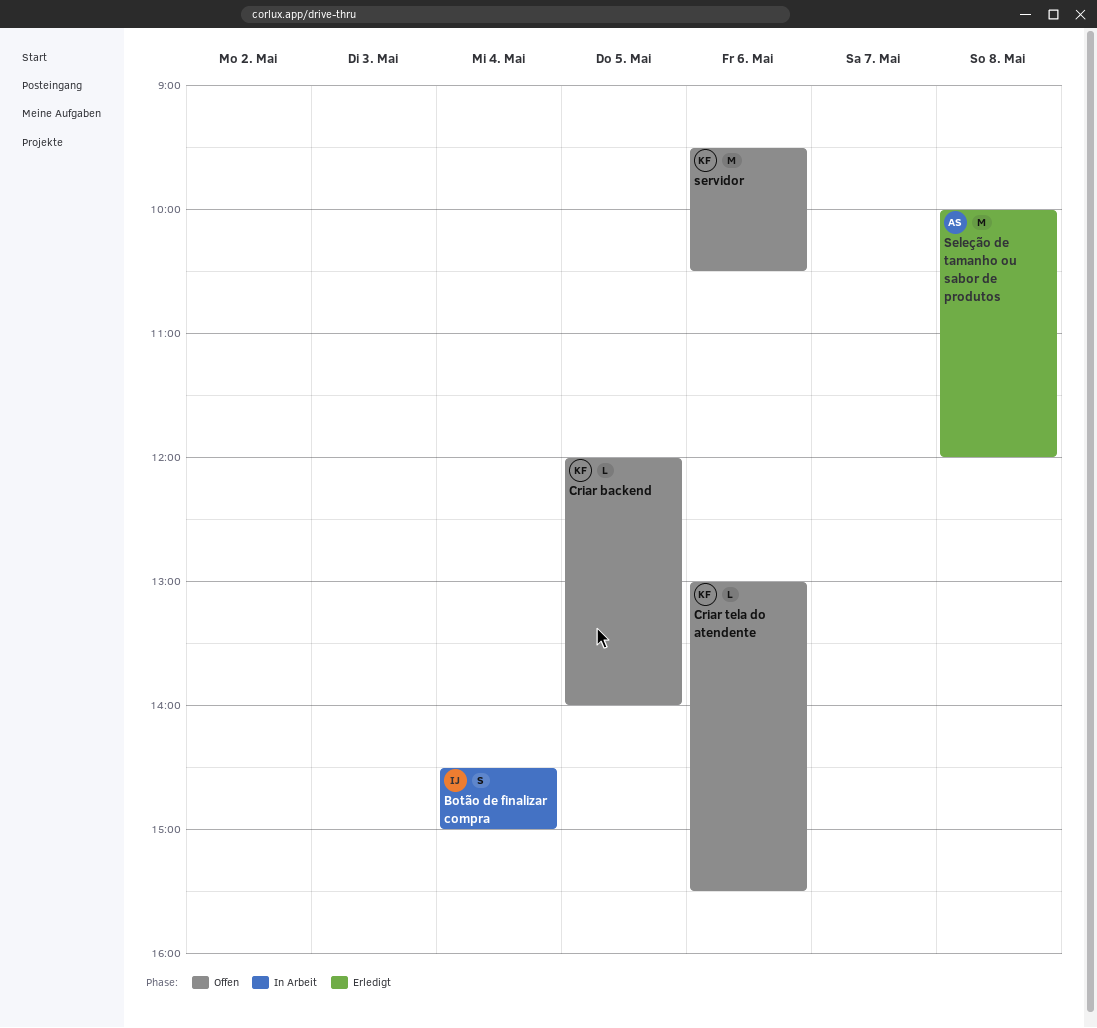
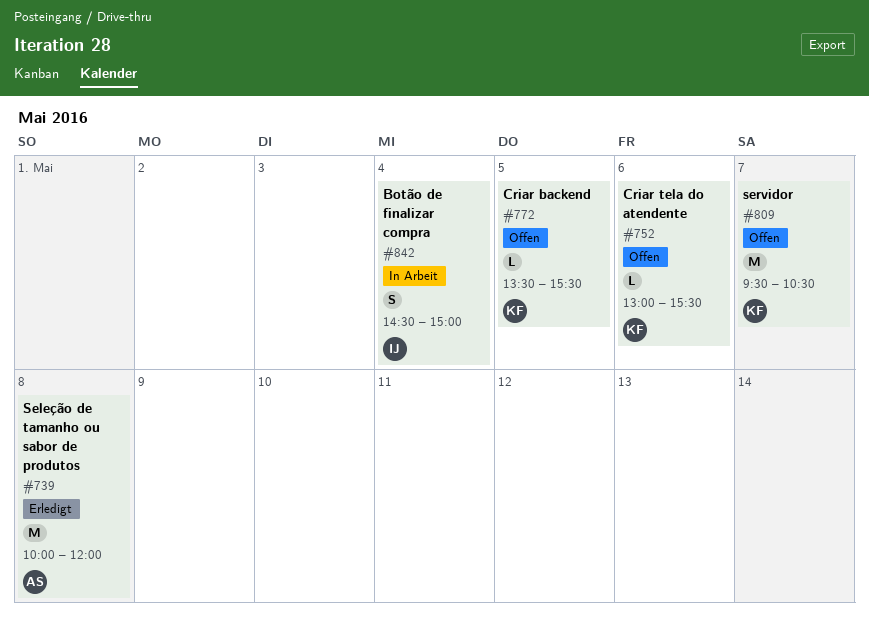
Criar backend, begins: 12:00 -> 13:30
Criar backend, ends: 14:00 -> 15:30
servidor, day: May 6 -> May 7

